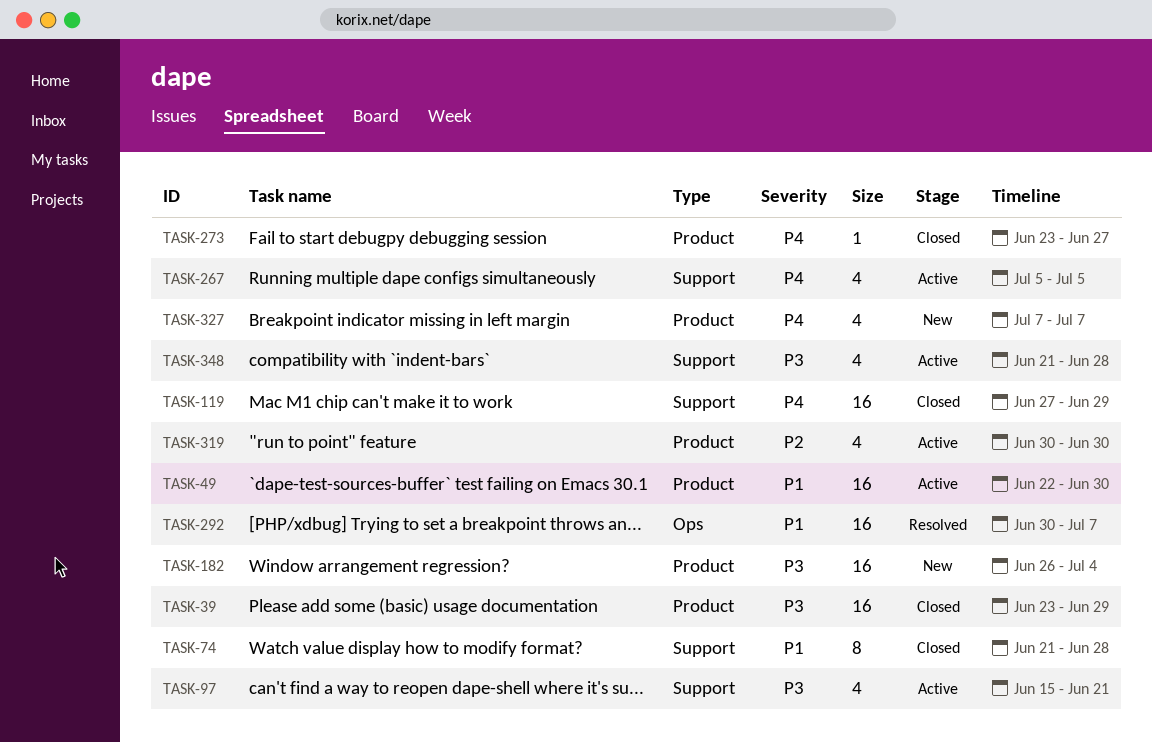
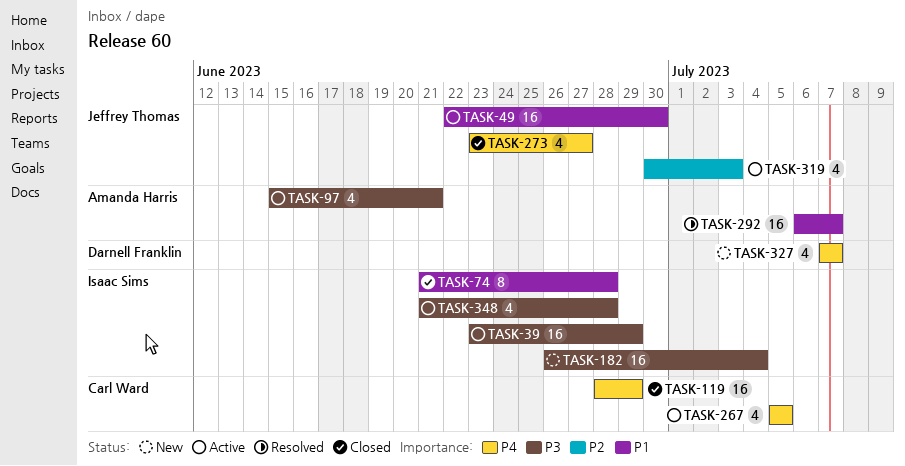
TASK-39, status: Closed -> Active
TASK-119, start: Jun 27 -> Jun 28
TASK-273, estimate: 1 -> 4
TASK-292, start: Jun 30 -> Jul 6
TASK-319, due: Jun 30 -> Jul 3

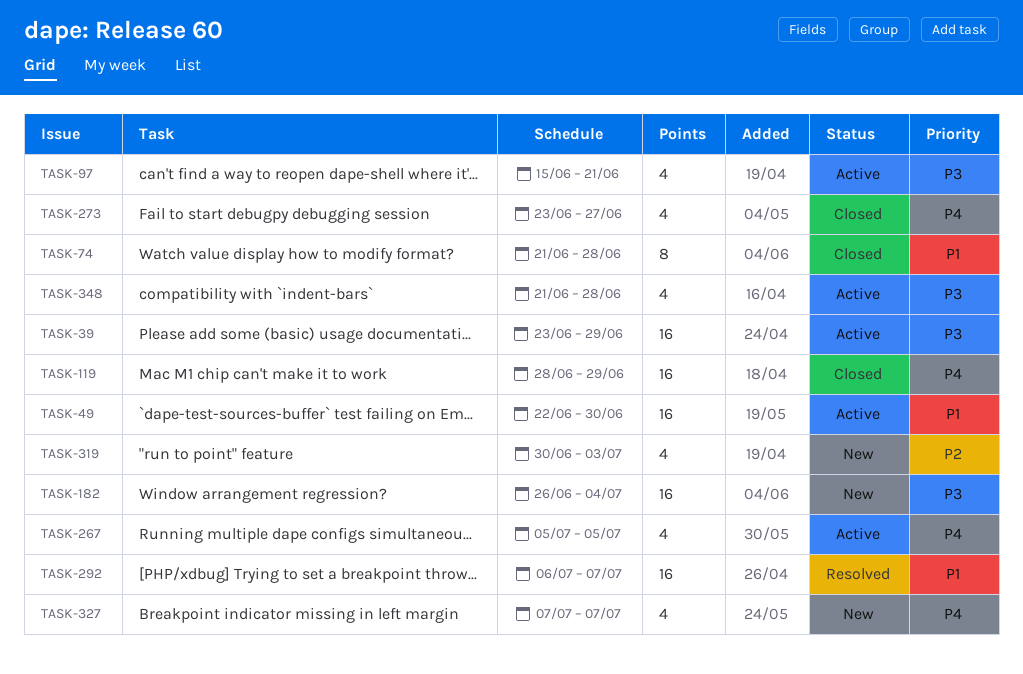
TASK-319, status: Active -> New

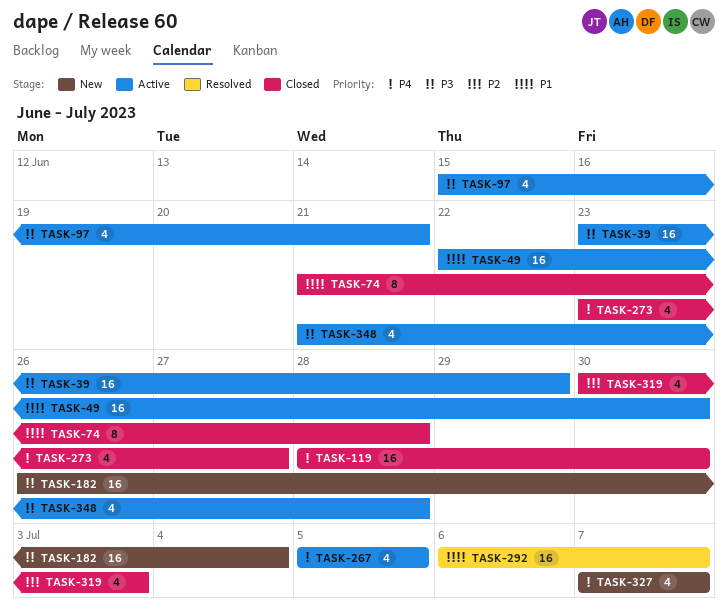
TASK-119, due: Jun 29 -> Jun 30
TASK-319, status: New -> Closed

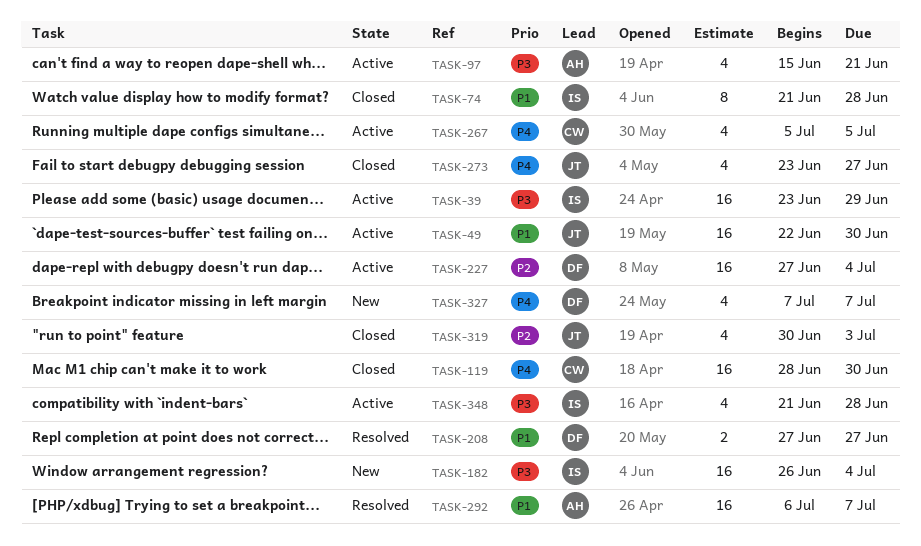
TASK-208: none -> present
TASK-227: none -> present

